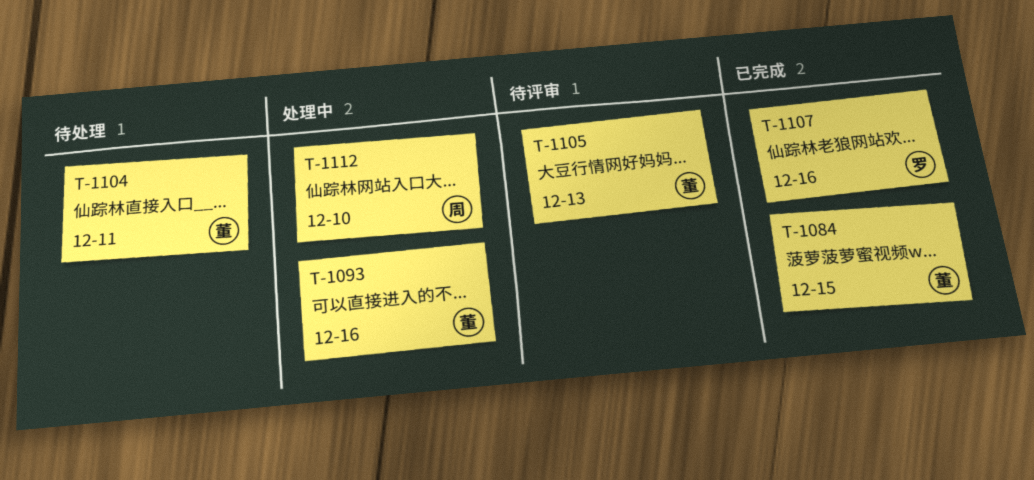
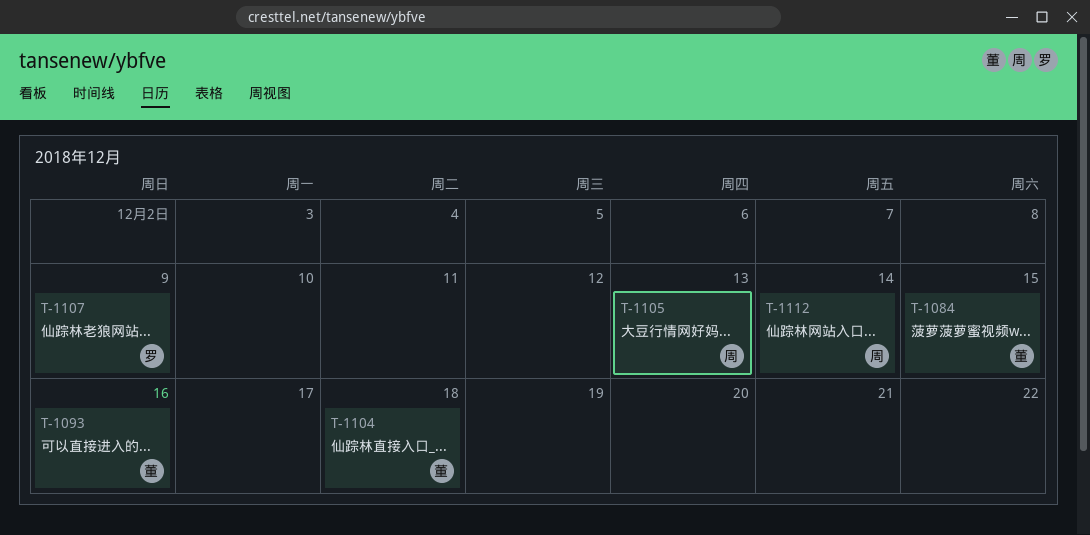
T-1104, due: Dec 11 -> Dec 18
T-1105, owner: 董 -> 周
T-1107, due: Dec 16 -> Dec 9
T-1112, due: Dec 10 -> Dec 14

